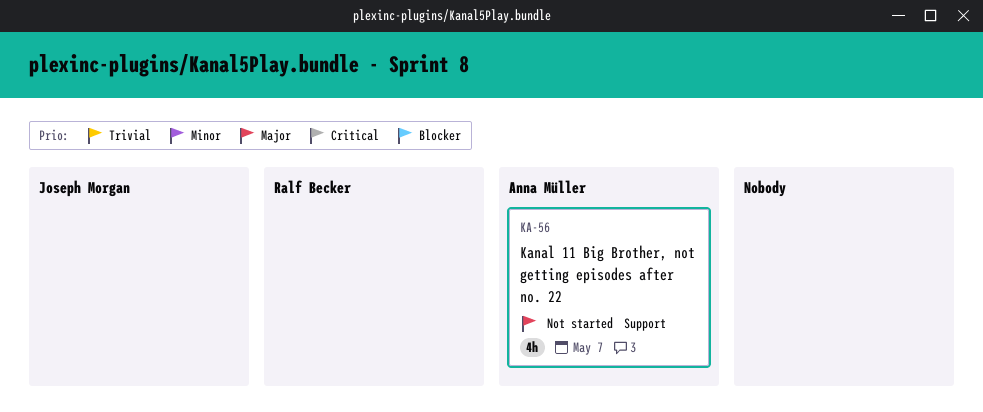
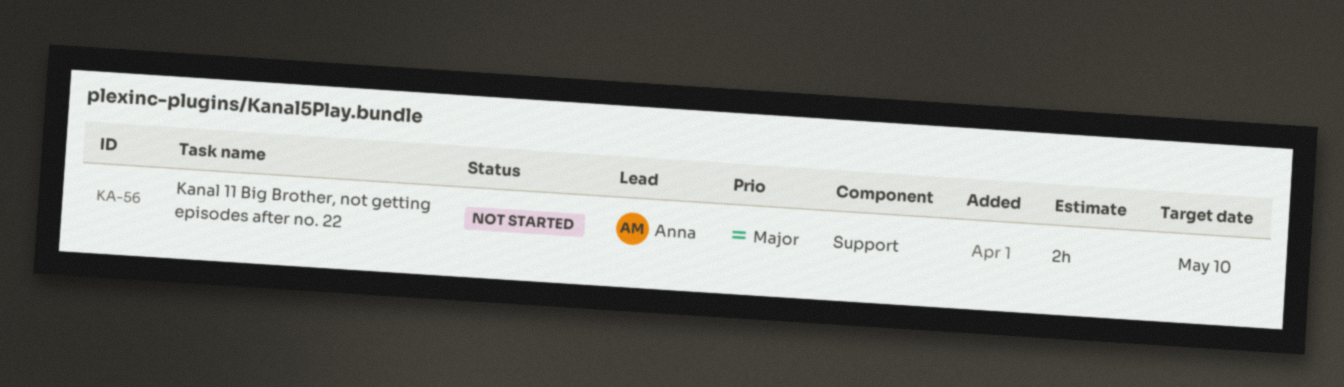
KA-56, estimate: 4h -> 2h
KA-56, due: May 7 -> May 10

